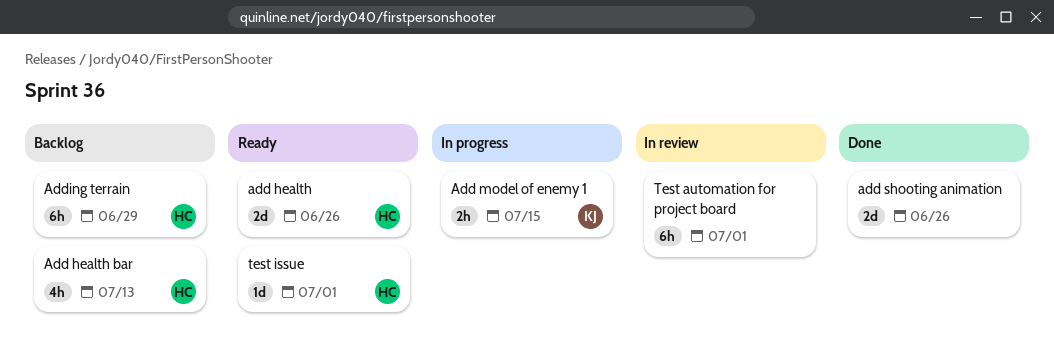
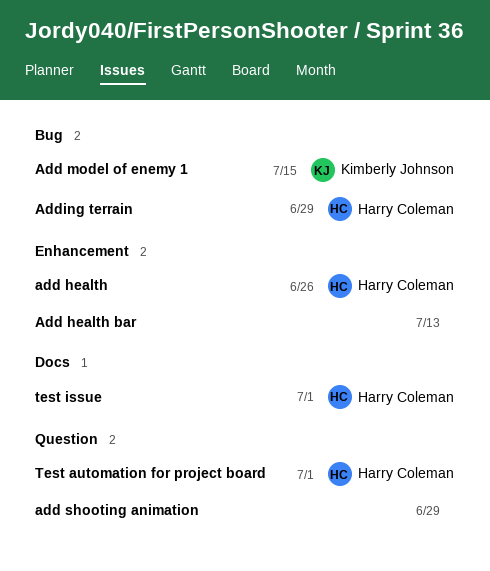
Add health bar, owner: Harry Coleman -> none
add shooting animation, due: Jun 26 -> Jun 29
Test automation for project board, owner: none -> Harry Coleman

